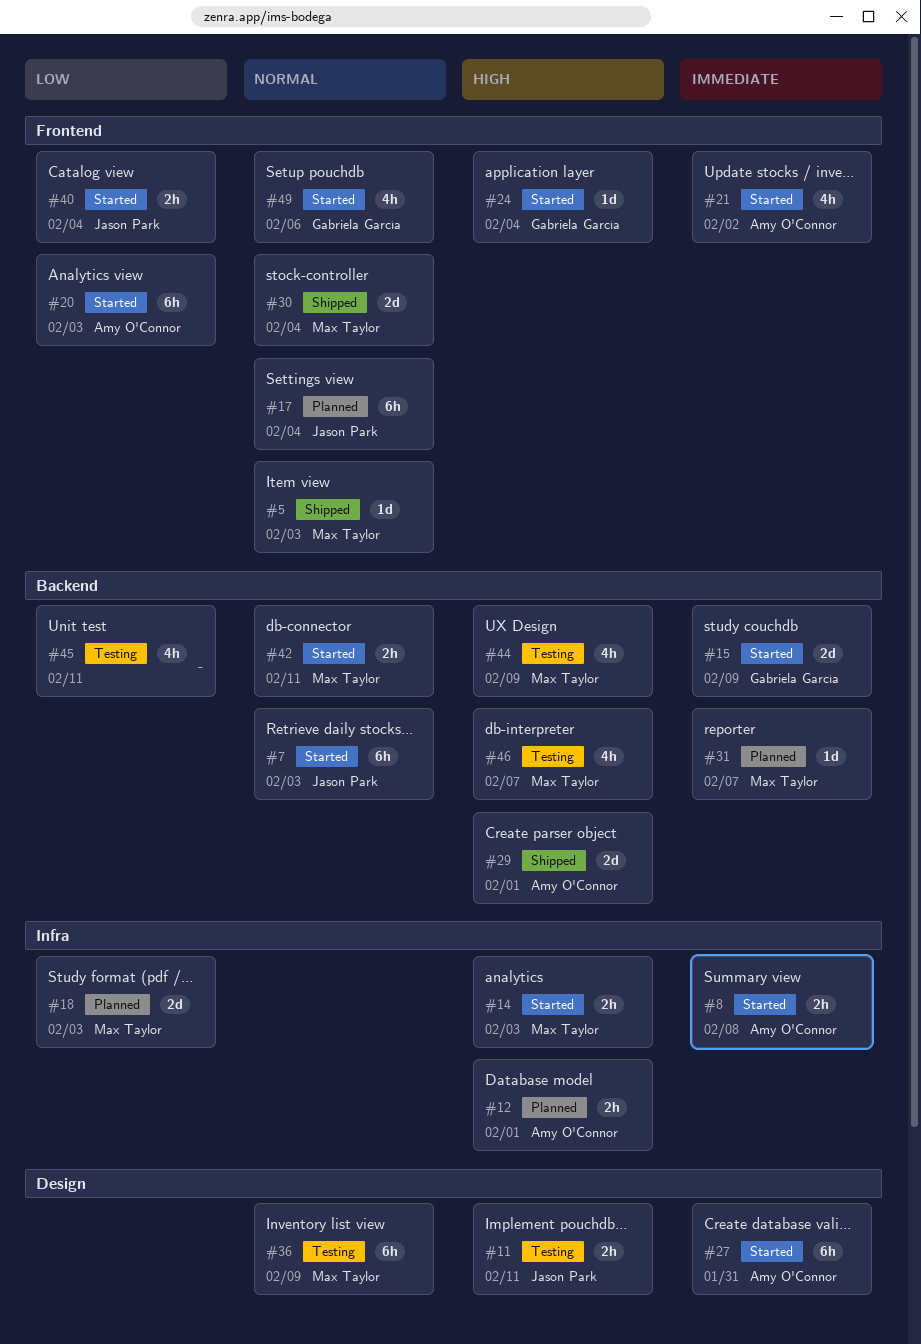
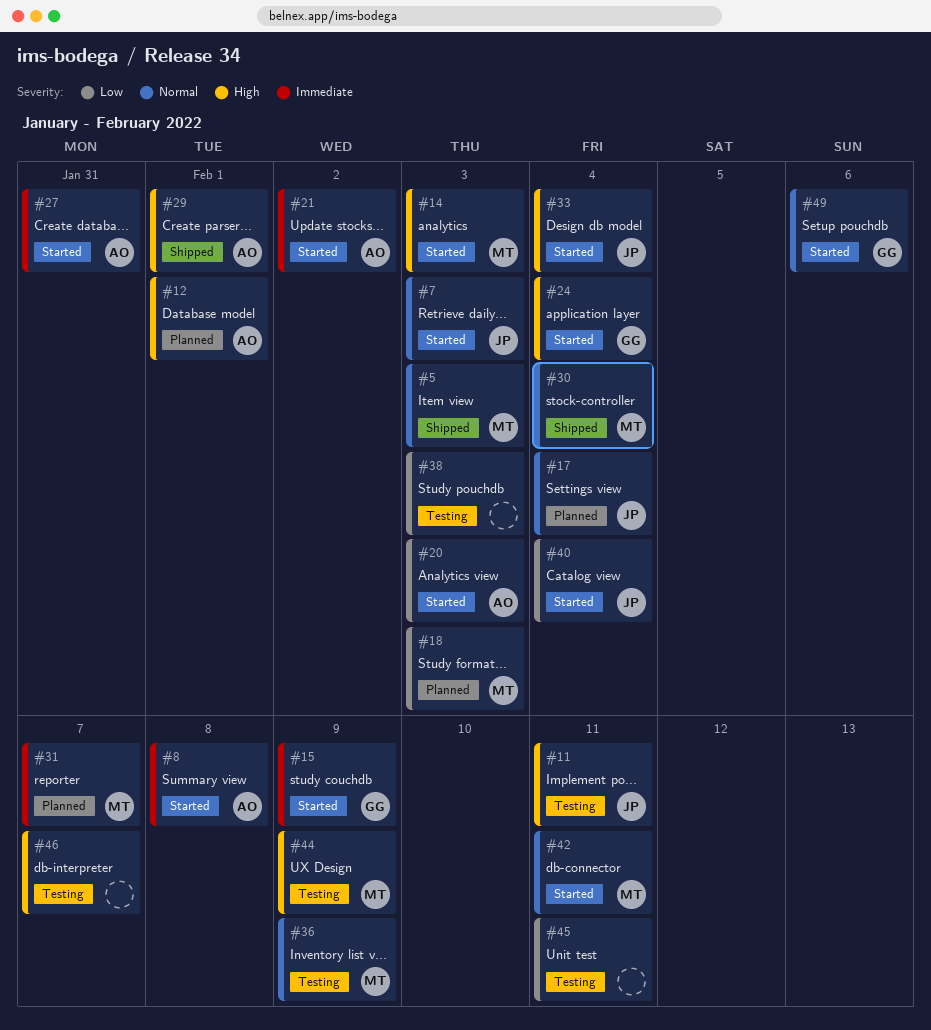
#33: none -> present
#38: none -> present
#46, owner: Max Taylor -> none

